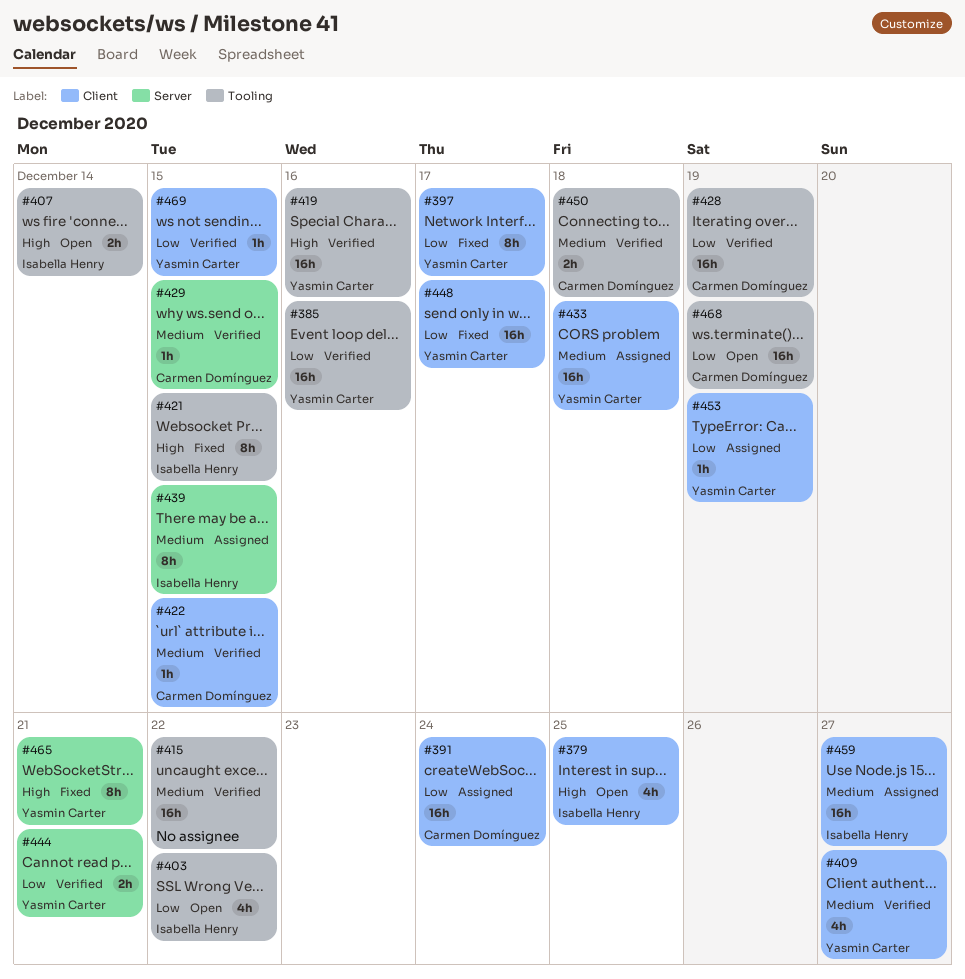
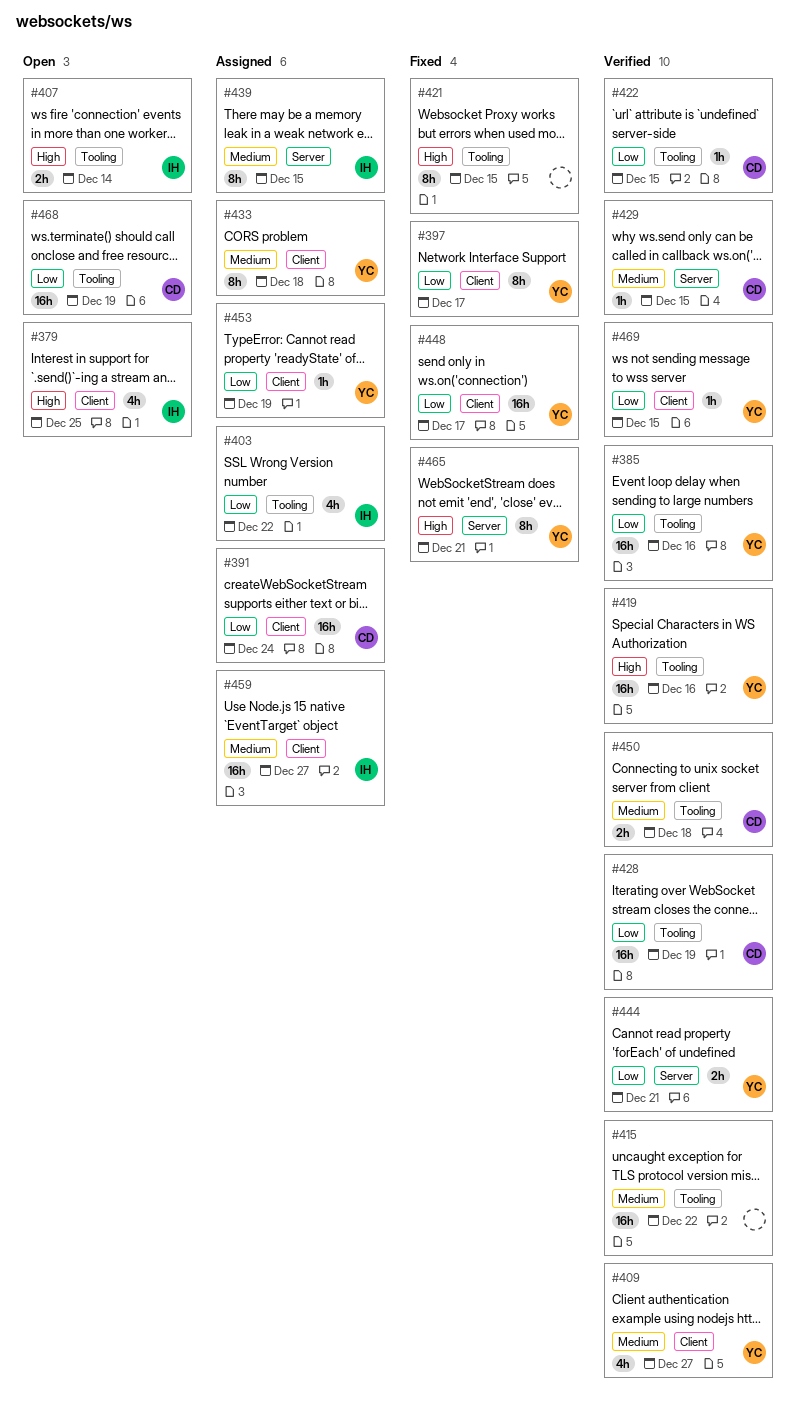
#403, status: Open -> Assigned
#421, owner: Isabella Henry -> none
#422, priority: Medium -> Low
#422, label: Client -> Tooling
#433, estimate: 16h -> 8h

